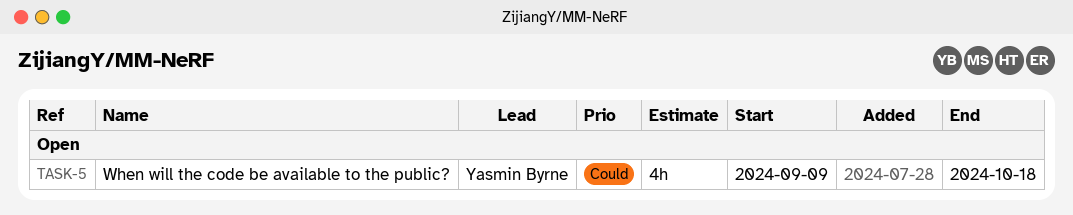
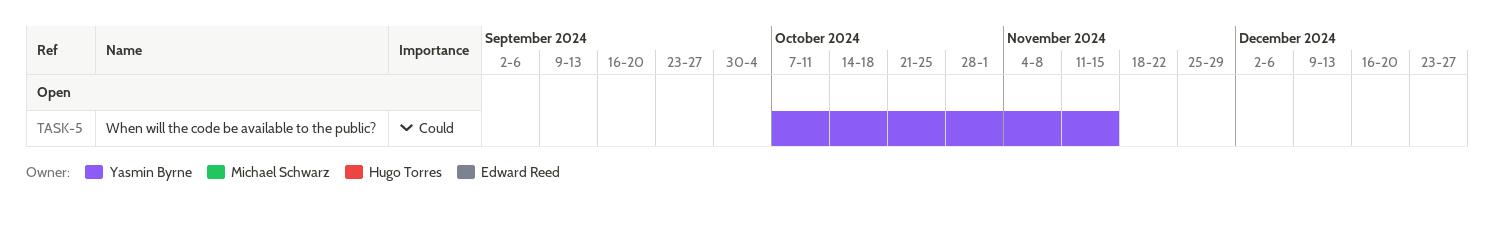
TASK-5, start: Sep 9 -> Oct 7
TASK-5, due: Oct 18 -> Nov 15

